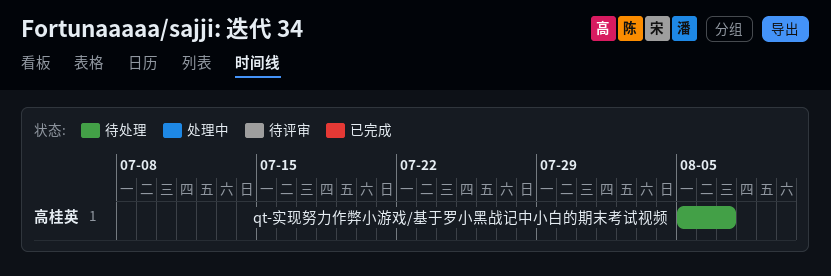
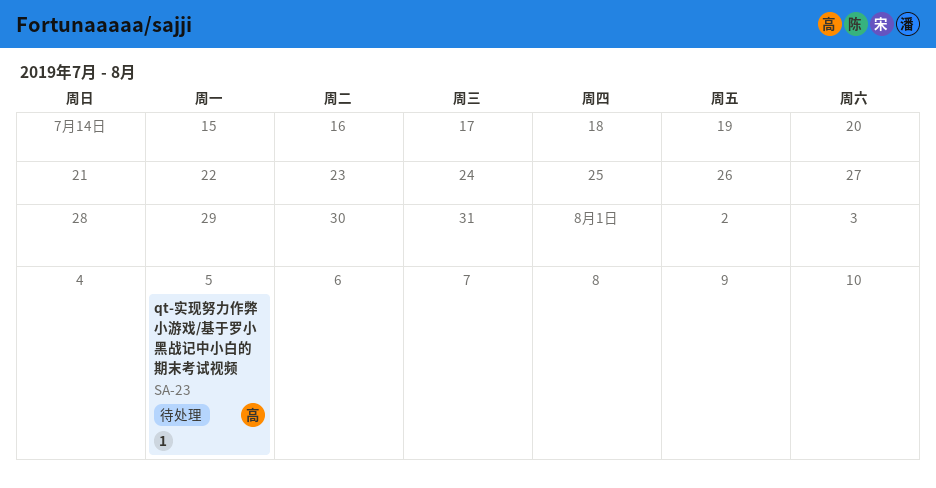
qt-实现努力作弊小游戏/基于罗小黑战记中小白的期末考试视频, due: Aug 7 -> Aug 5

